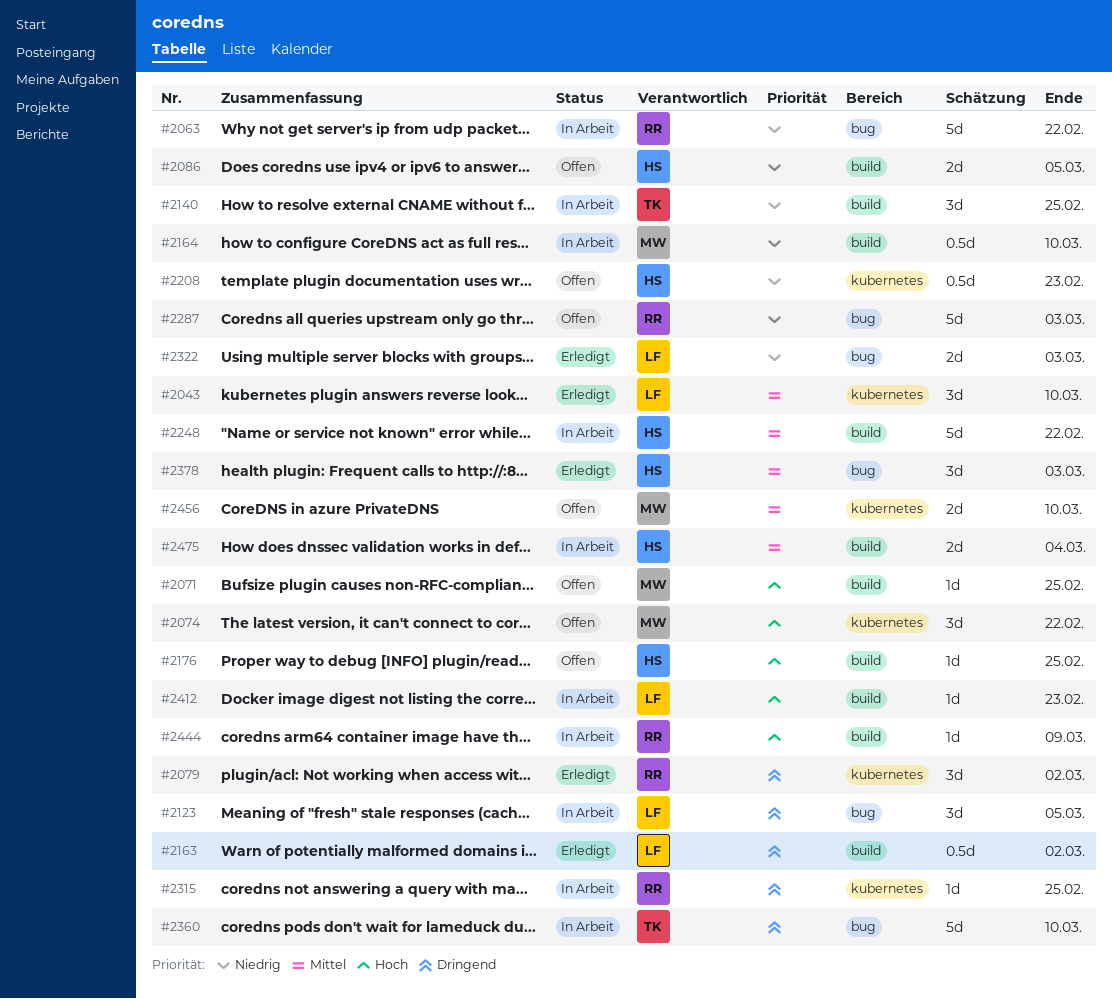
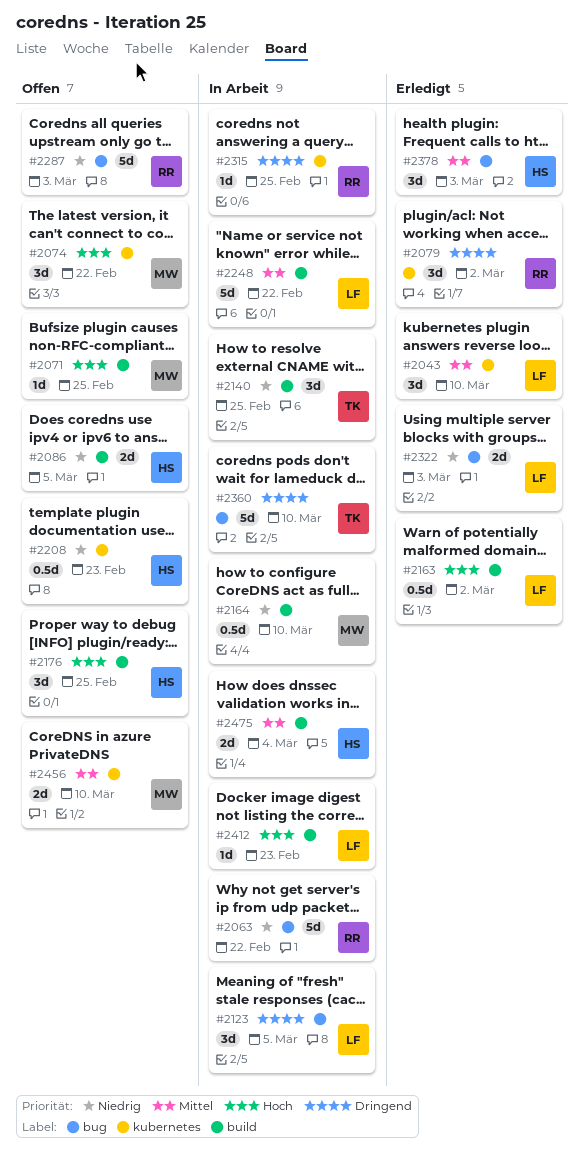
#2163, priority: Dringend -> Hoch
#2176, estimate: 1d -> 3d
#2248, owner: HS -> LF
#2444: present -> none

